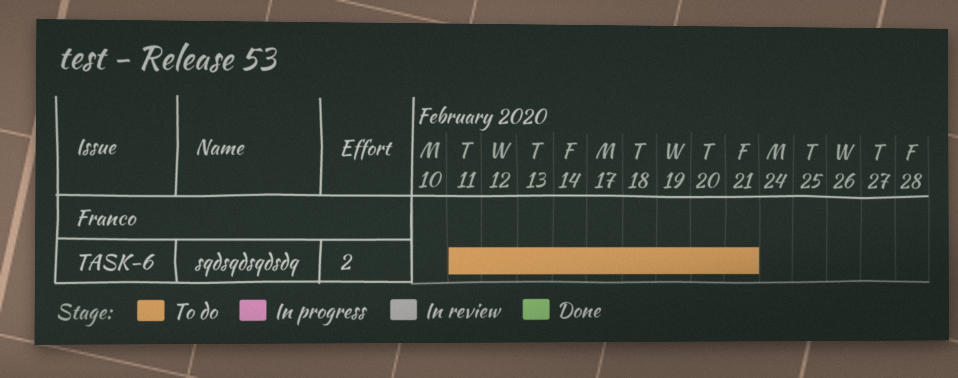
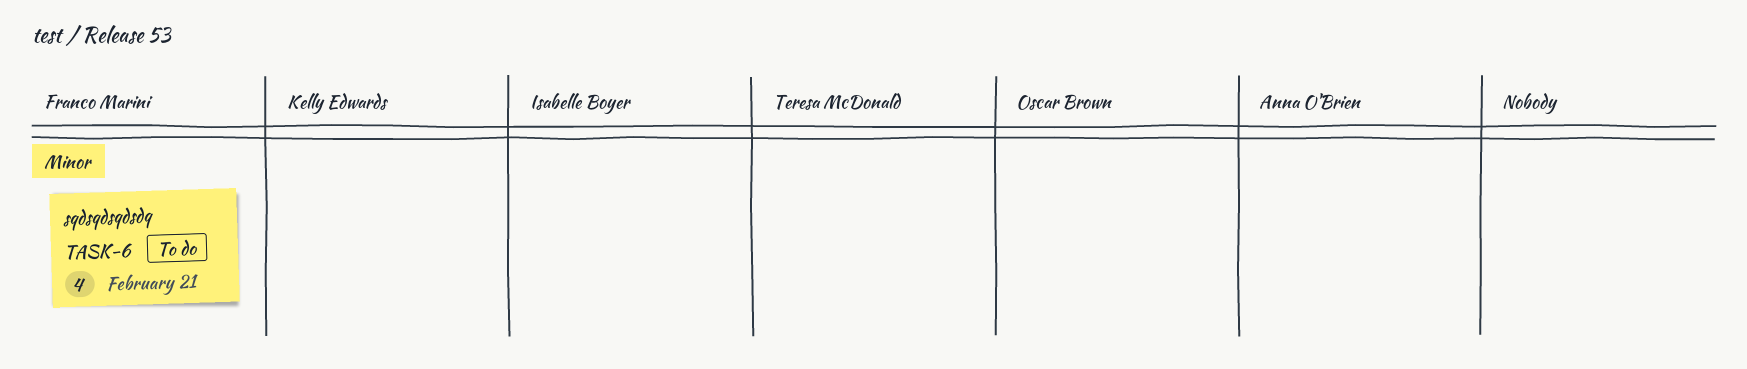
TASK-6, estimate: 2 -> 4

